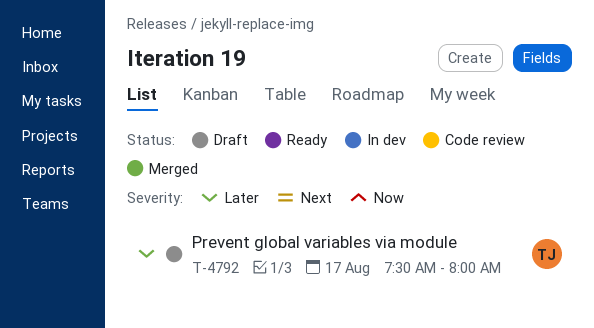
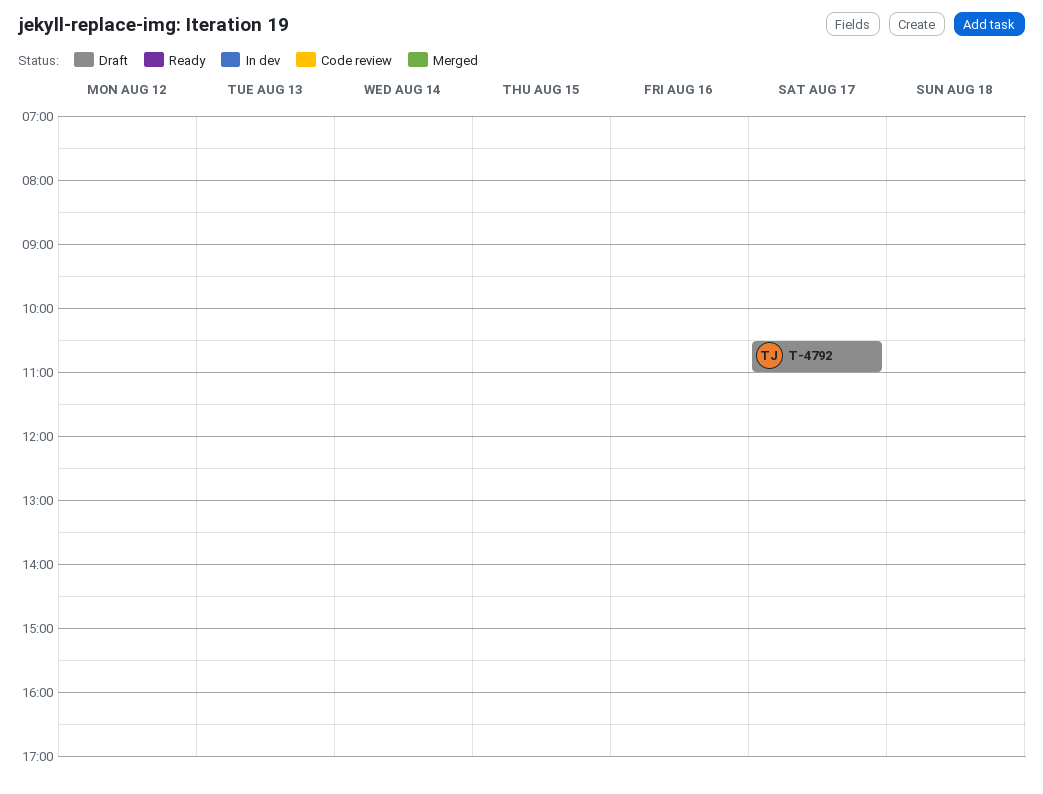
T-4792, begins: 07:30 -> 10:30
T-4792, ends: 08:00 -> 11:00

